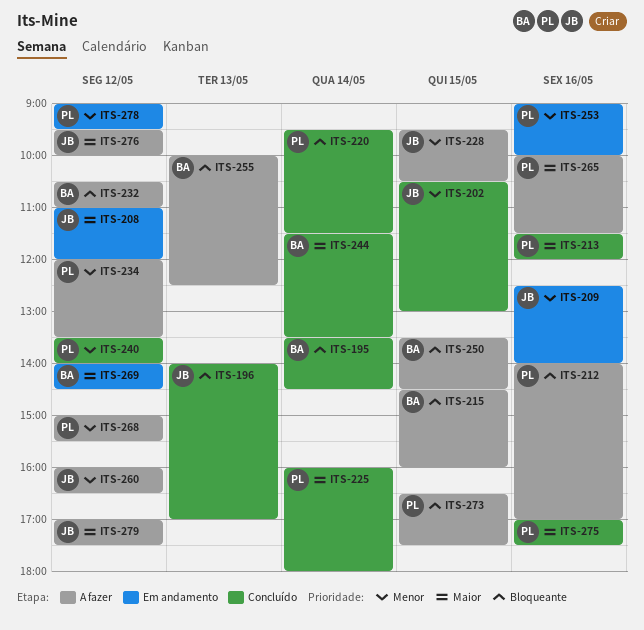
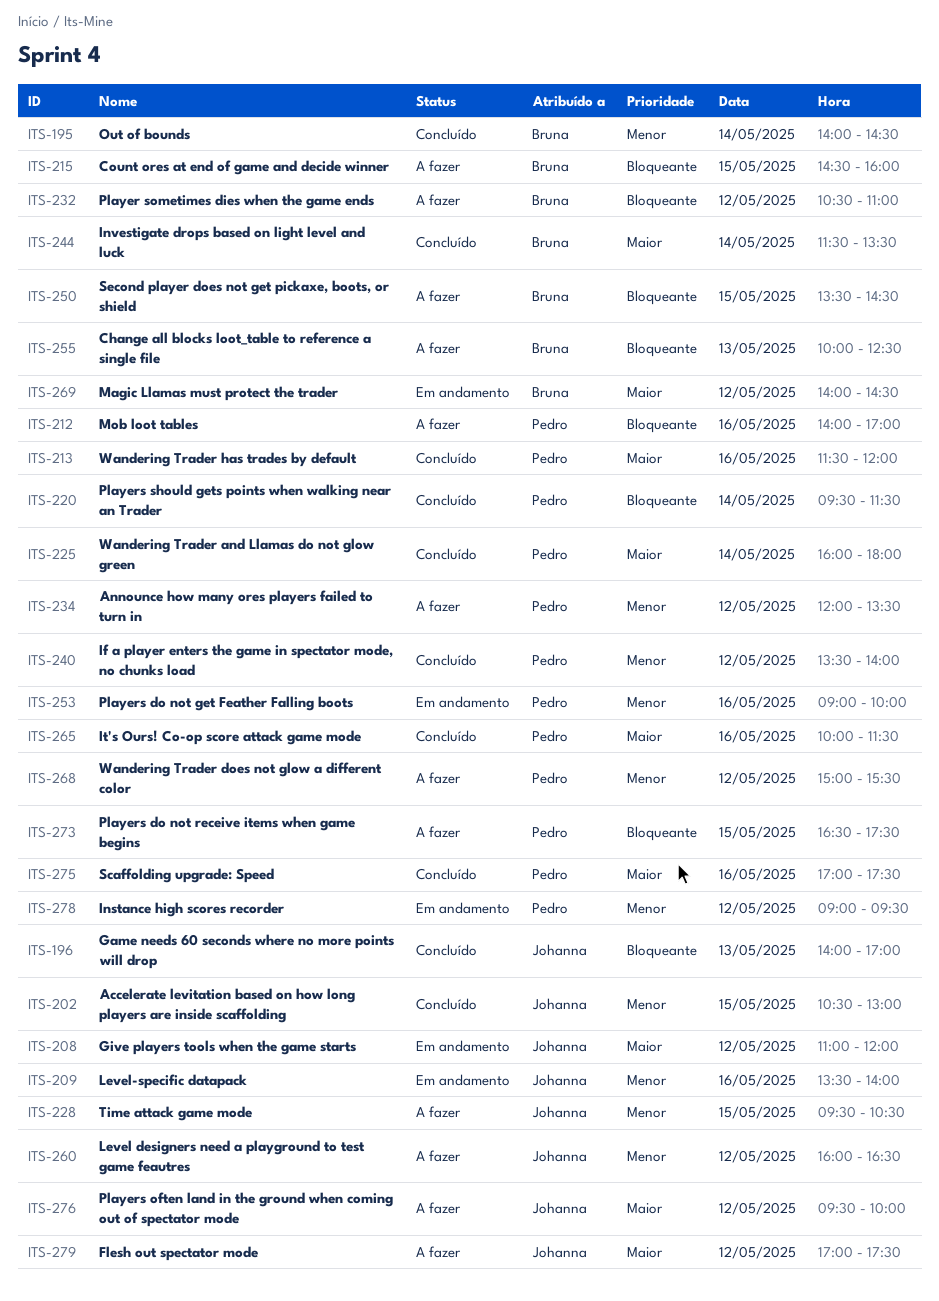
ITS-195, priority: Bloqueante -> Menor
ITS-195, begins: 13:30 -> 14:00
ITS-209, begins: 12:30 -> 13:30
ITS-265, status: A fazer -> Concluído

